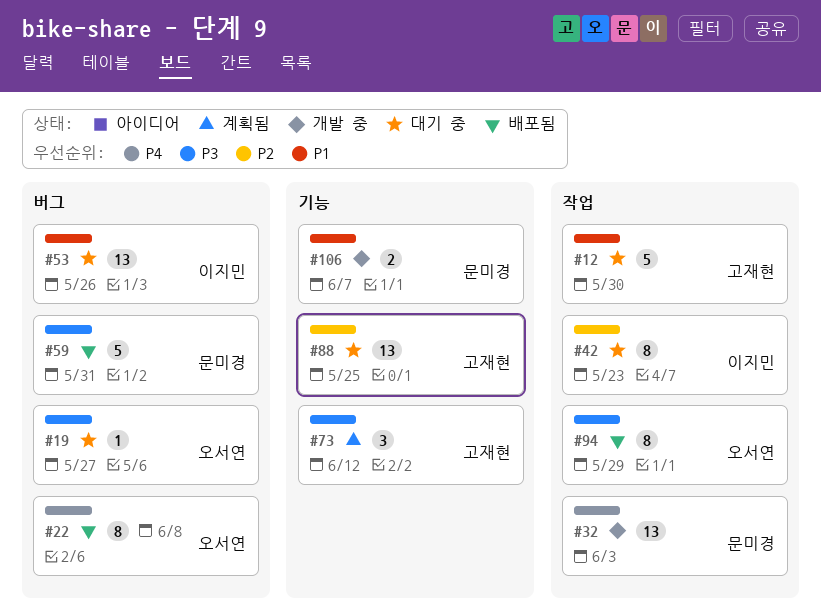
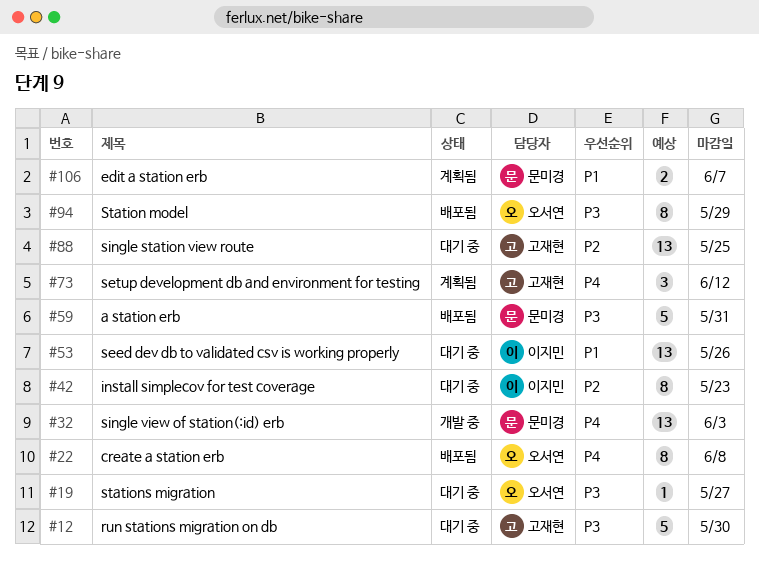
#12, priority: P1 -> P3
#73, priority: P3 -> P4
#106, status: 개발 중 -> 계획됨

